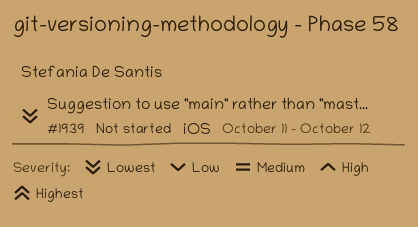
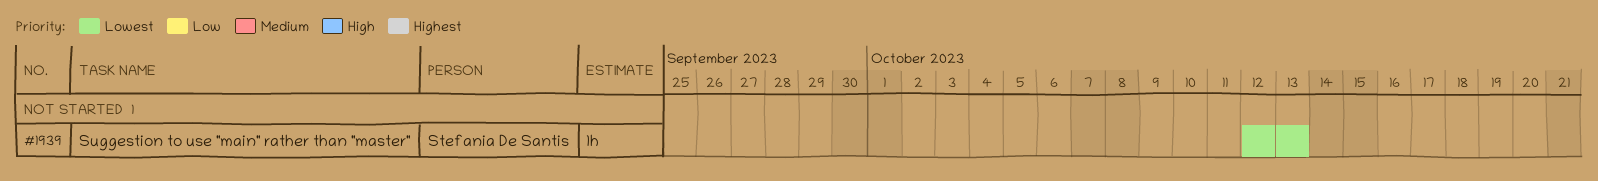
#1939, start: Oct 11 -> Oct 12
#1939, due: Oct 12 -> Oct 13

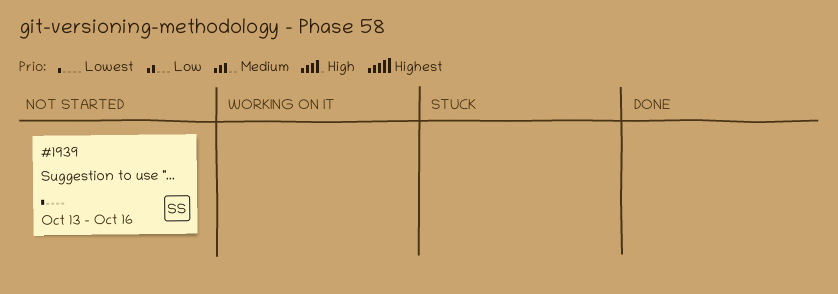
#1939, start: Oct 12 -> Oct 13
#1939, due: Oct 13 -> Oct 16

